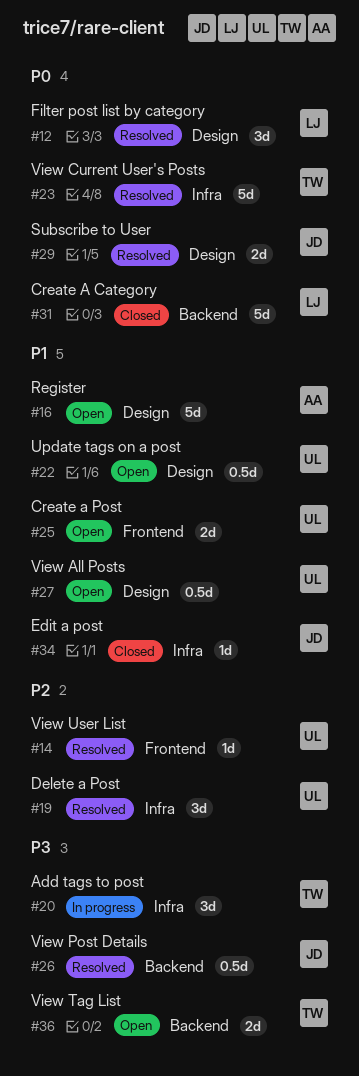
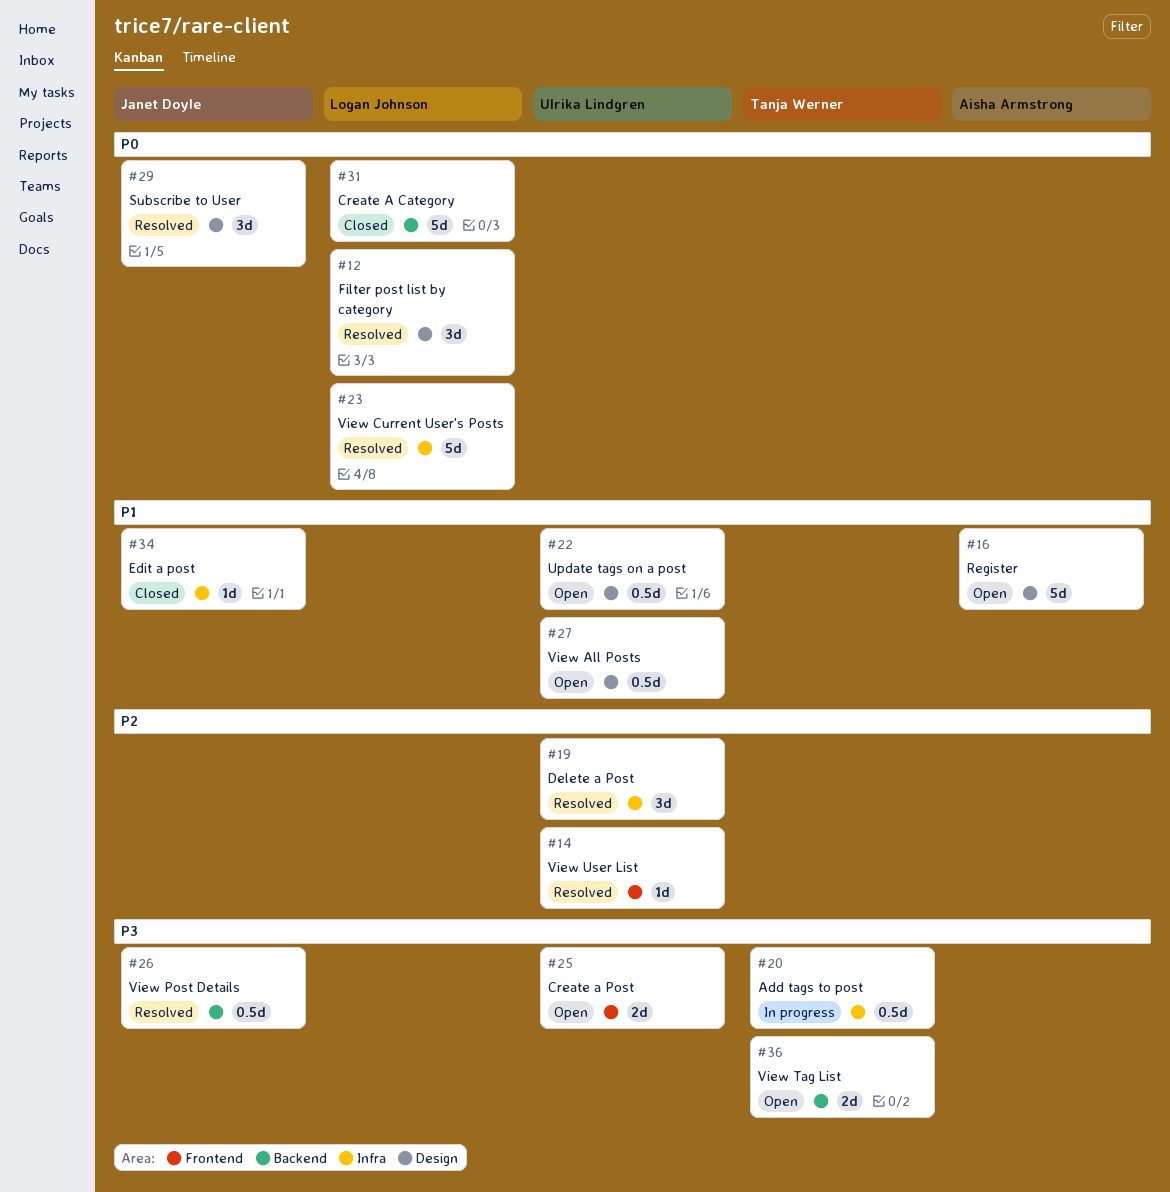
#20, estimate: 3d -> 0.5d
#23, owner: Tanja Werner -> Logan Johnson
#25, priority: P1 -> P3
#29, estimate: 2d -> 3d

